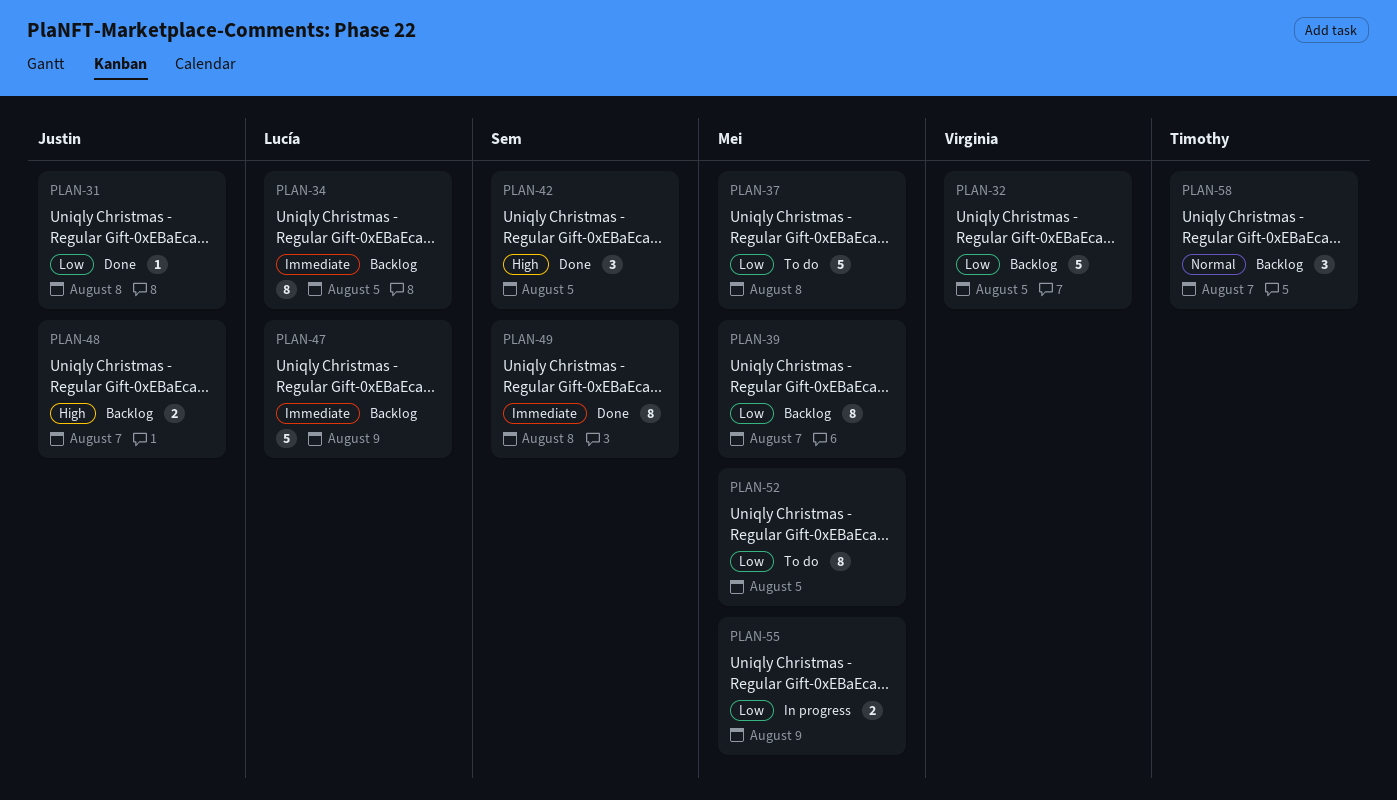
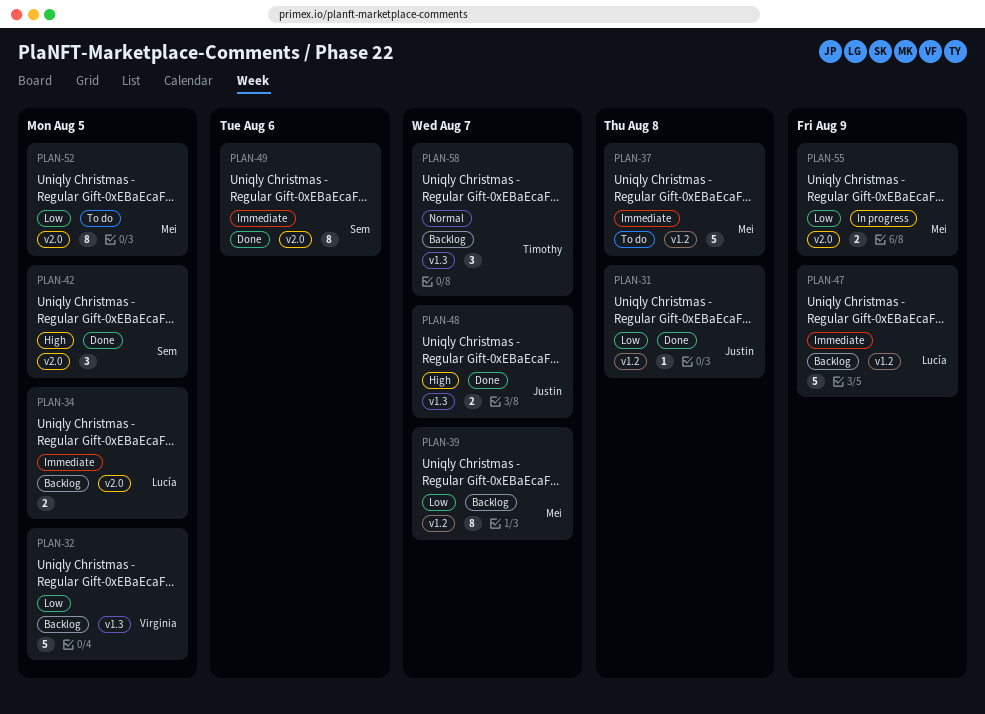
PLAN-34, estimate: 8 -> 2
PLAN-37, priority: Low -> Immediate
PLAN-48, status: Backlog -> Done
PLAN-49, due: Aug 8 -> Aug 6

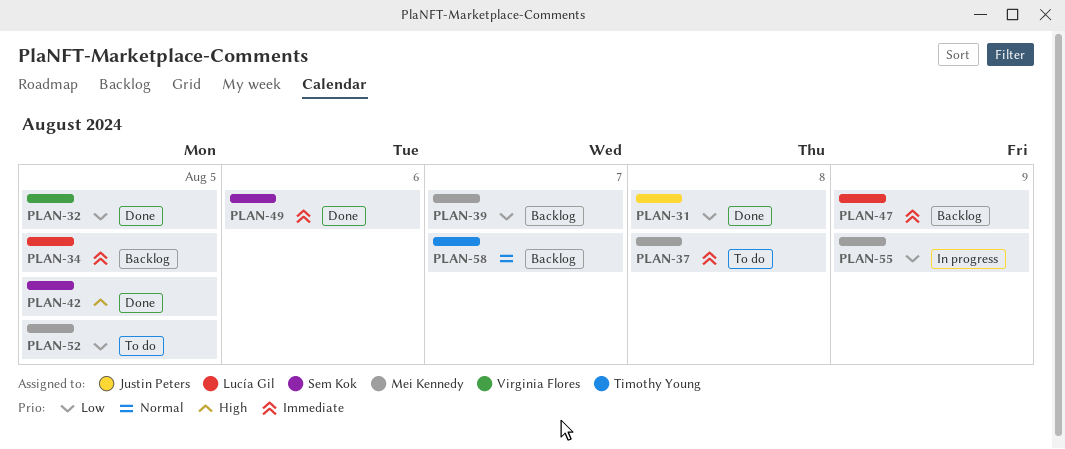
PLAN-32, status: Backlog -> Done
PLAN-48: present -> none

